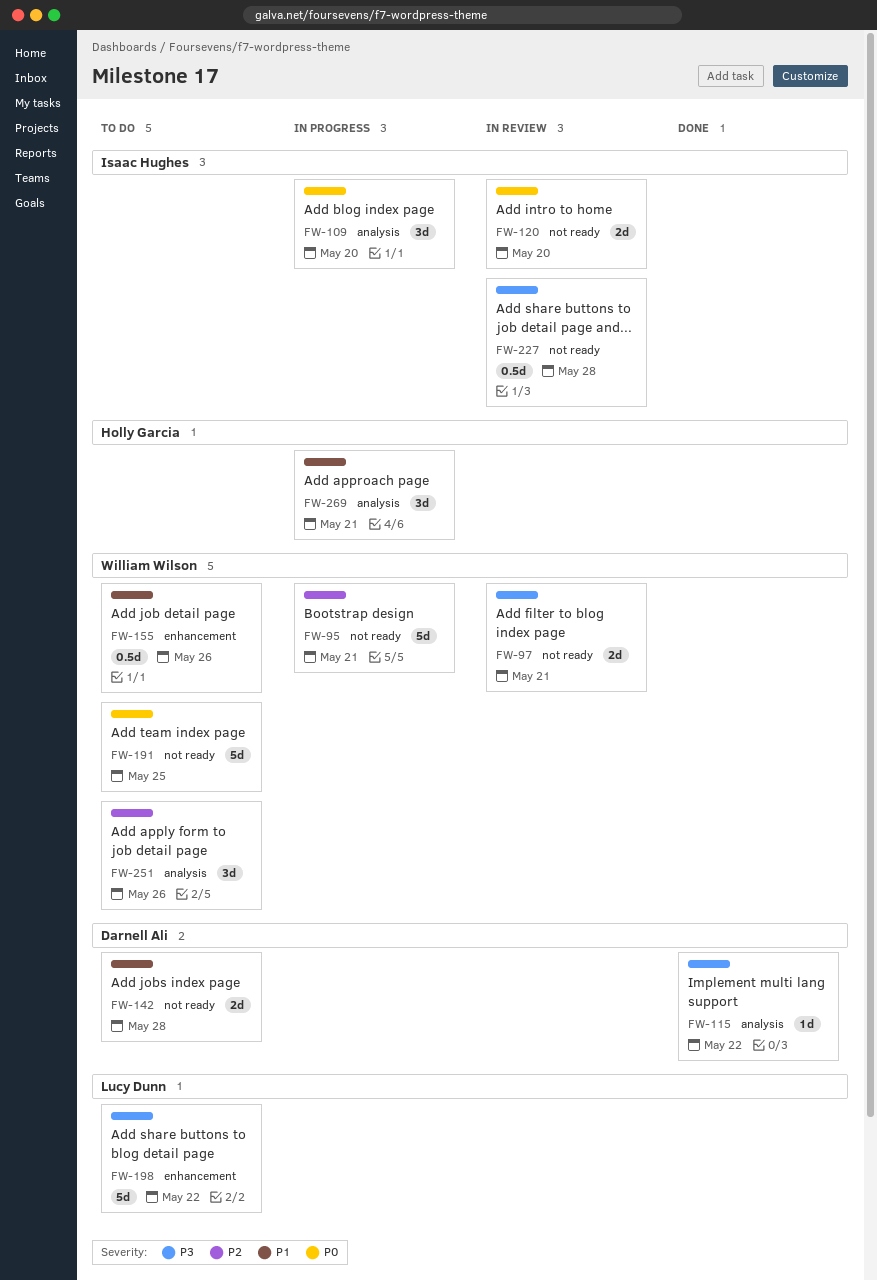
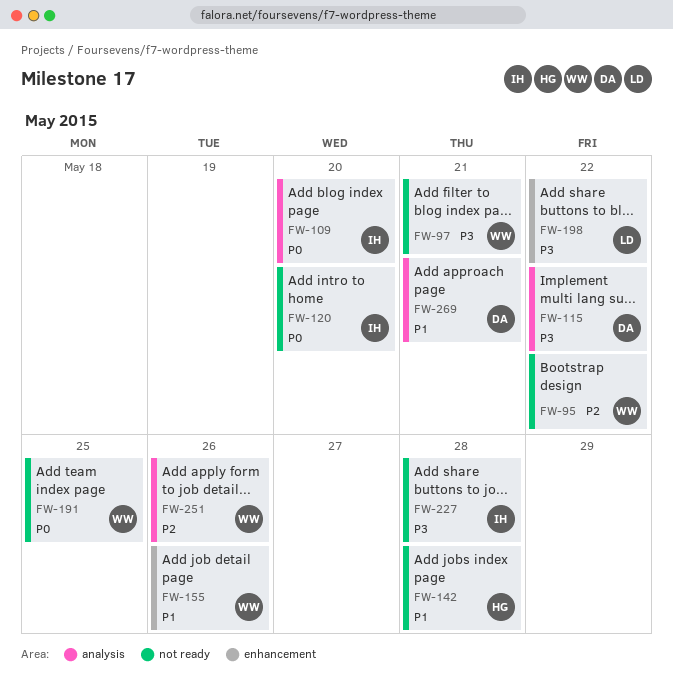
FW-95, due: May 21 -> May 22
FW-142, owner: Darnell Ali -> Holly Garcia
FW-269, owner: Holly Garcia -> Darnell Ali

